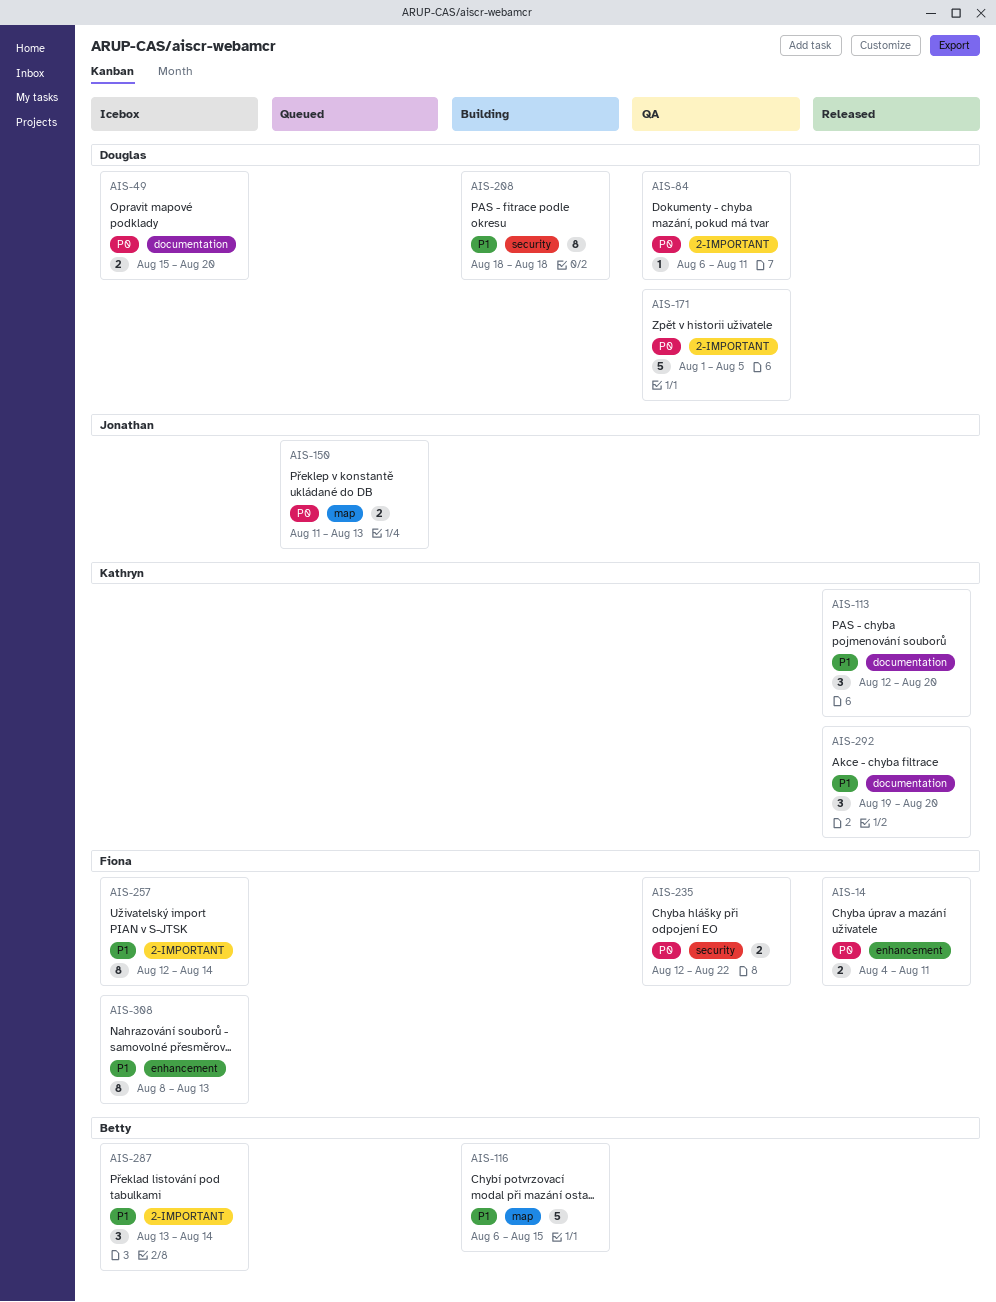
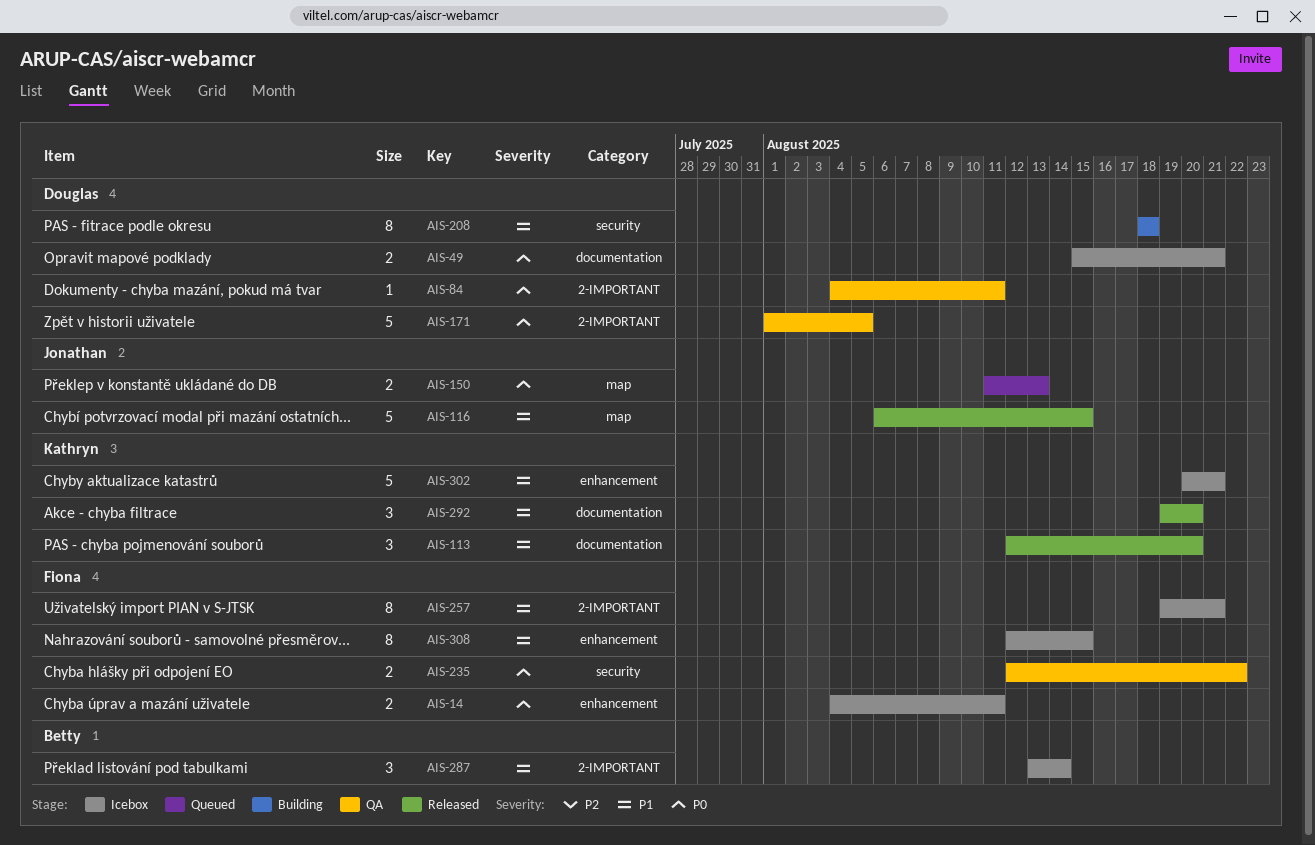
AIS-14, status: Released -> Icebox
AIS-49, due: Aug 20 -> Aug 21
AIS-84, start: Aug 6 -> Aug 4
AIS-116, status: Building -> Released
AIS-116, owner: Betty -> Jonathan
AIS-257, start: Aug 12 -> Aug 19
AIS-257, due: Aug 14 -> Aug 21
AIS-302: none -> present
AIS-308, start: Aug 8 -> Aug 12
AIS-308, due: Aug 13 -> Aug 15

